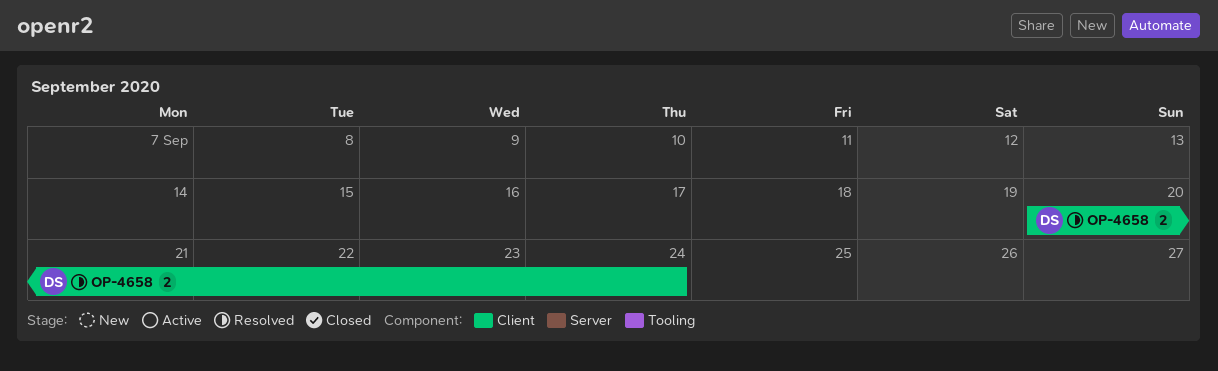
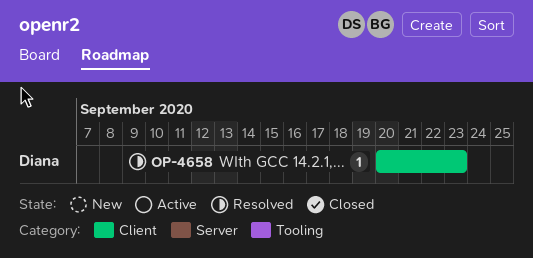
OP-4658, estimate: 2 -> 1
OP-4658, due: Sep 24 -> Sep 23

